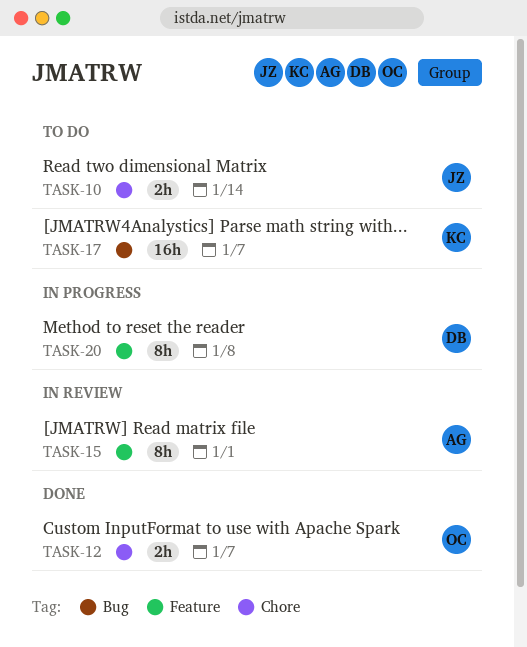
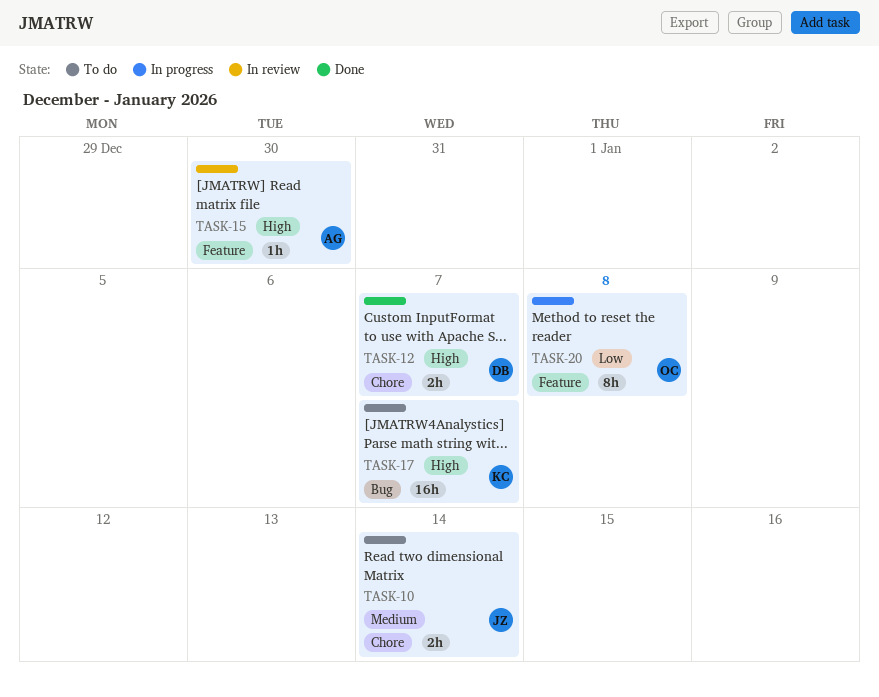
TASK-12, owner: OC -> DB
TASK-15, estimate: 8h -> 1h
TASK-15, due: Jan 1 -> Dec 30
TASK-20, owner: DB -> OC

